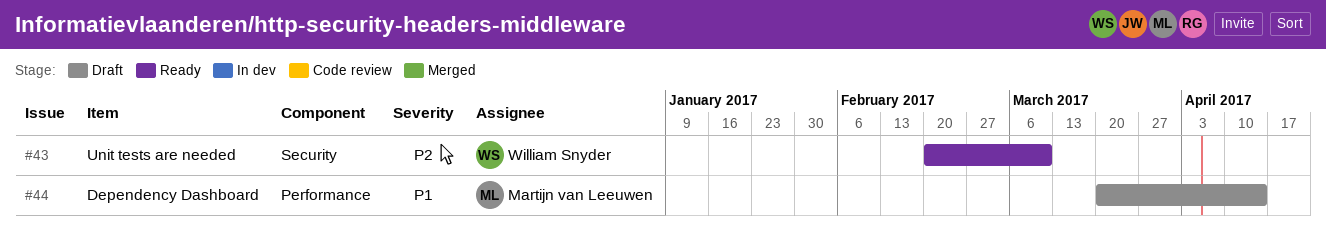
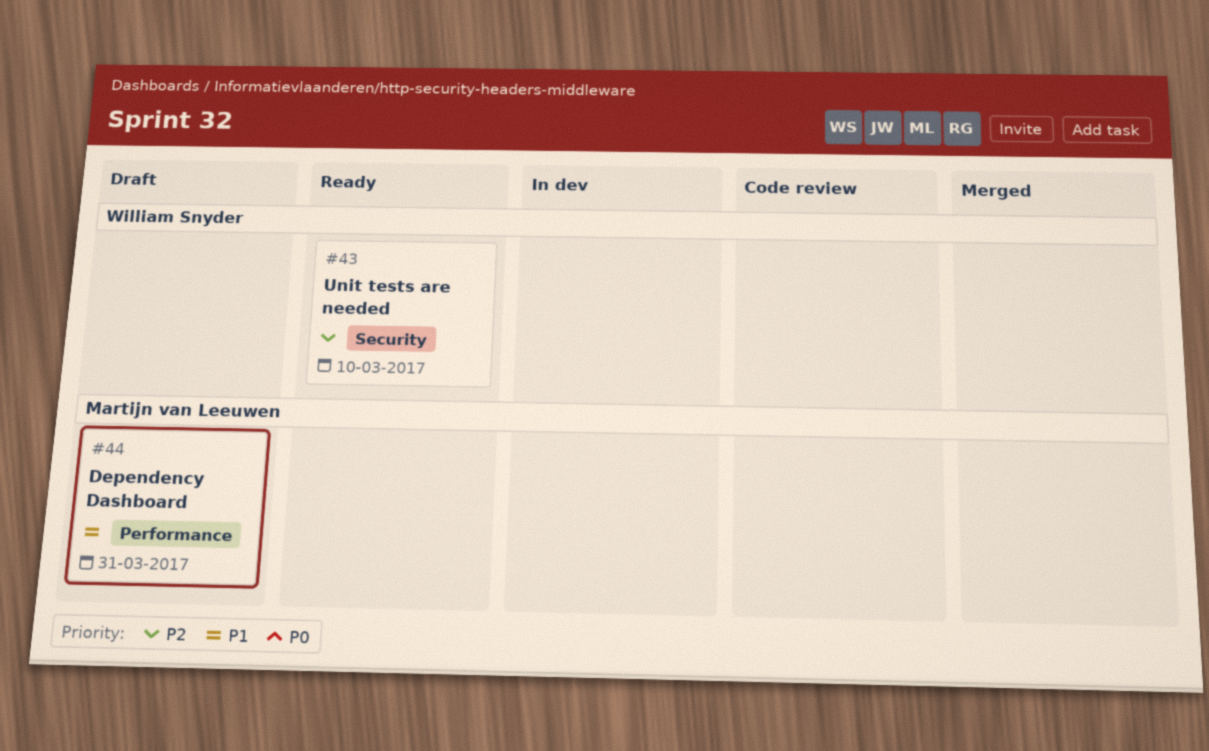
#44, due: Apr 14 -> Mar 31

